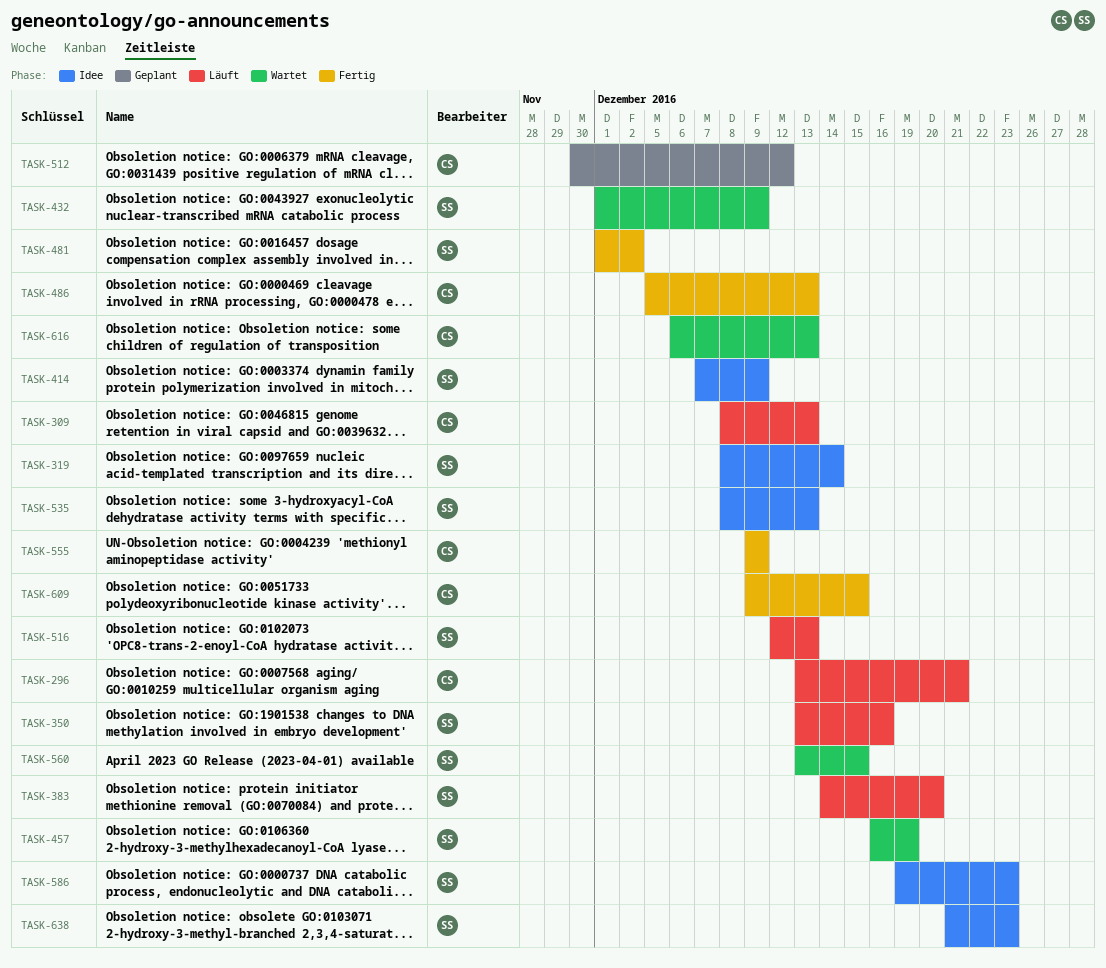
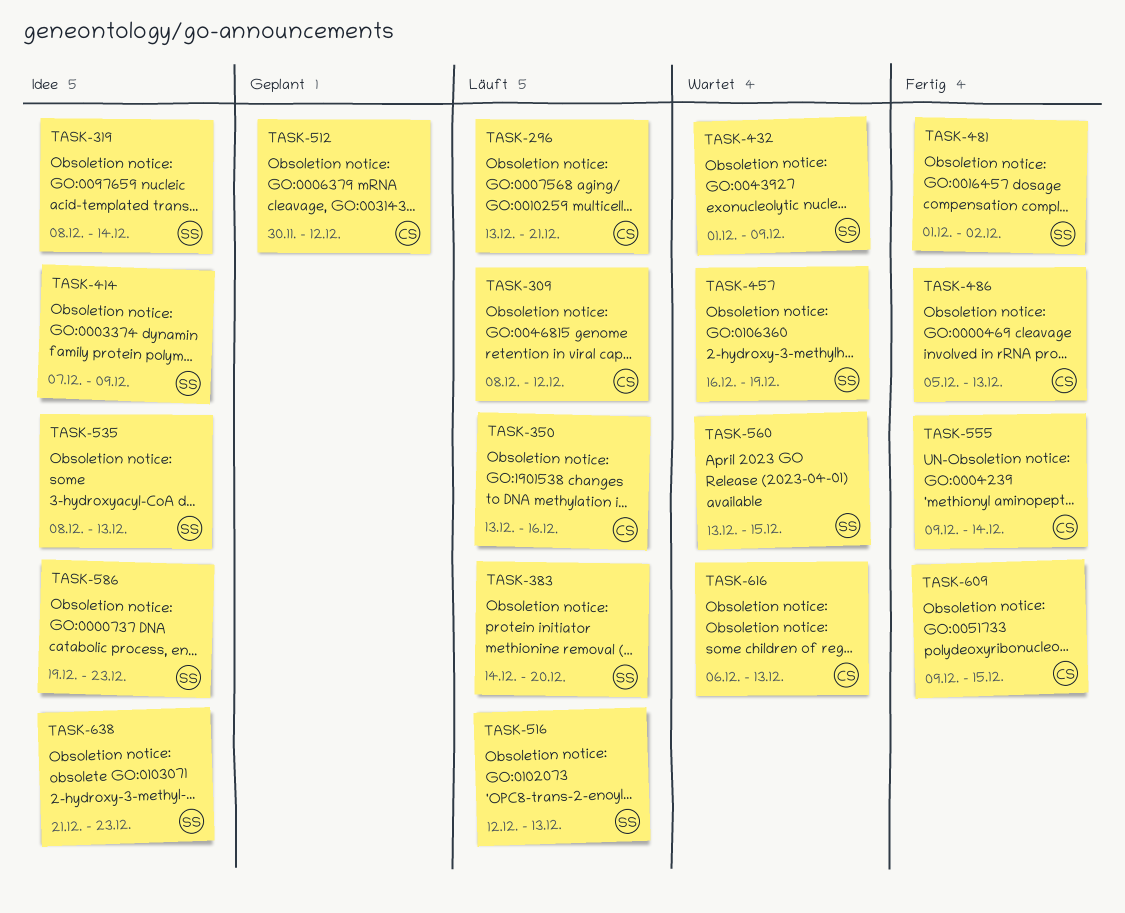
TASK-309, due: Dec 13 -> Dec 12
TASK-350, owner: SS -> CS
TASK-555, due: Dec 9 -> Dec 14

